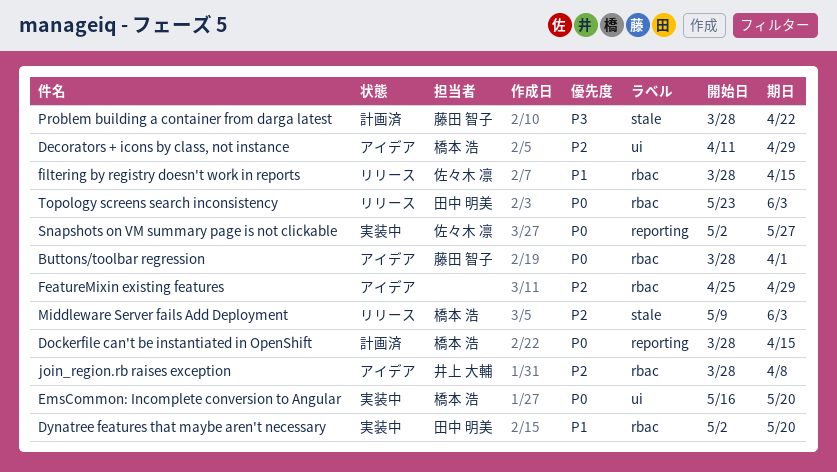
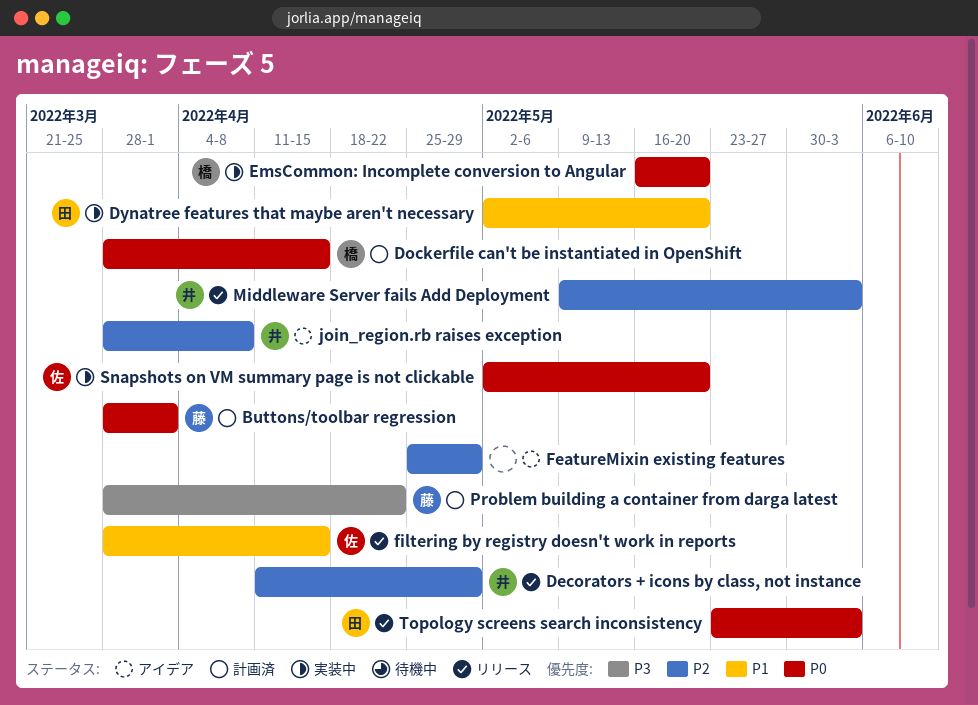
Buttons/toolbar regression, status: アイデア -> 計画済
Decorators + icons by class, not instance, status: アイデア -> リリース
Decorators + icons by class, not instance, owner: 橋本 浩 -> 井上 大輔
Middleware Server fails Add Deployment, owner: 橋本 浩 -> 井上 大輔
Snapshots on VM summary page is not clickable, due: May 27 -> May 20

